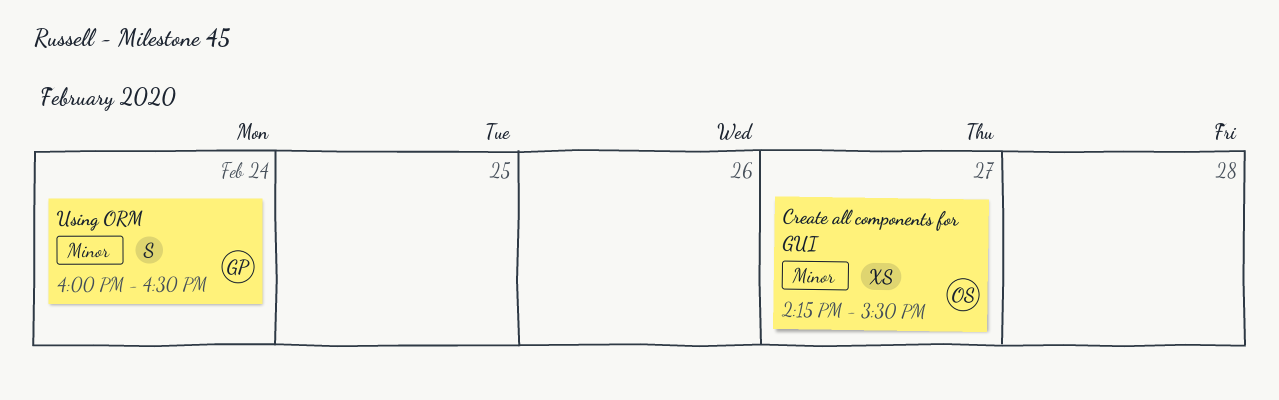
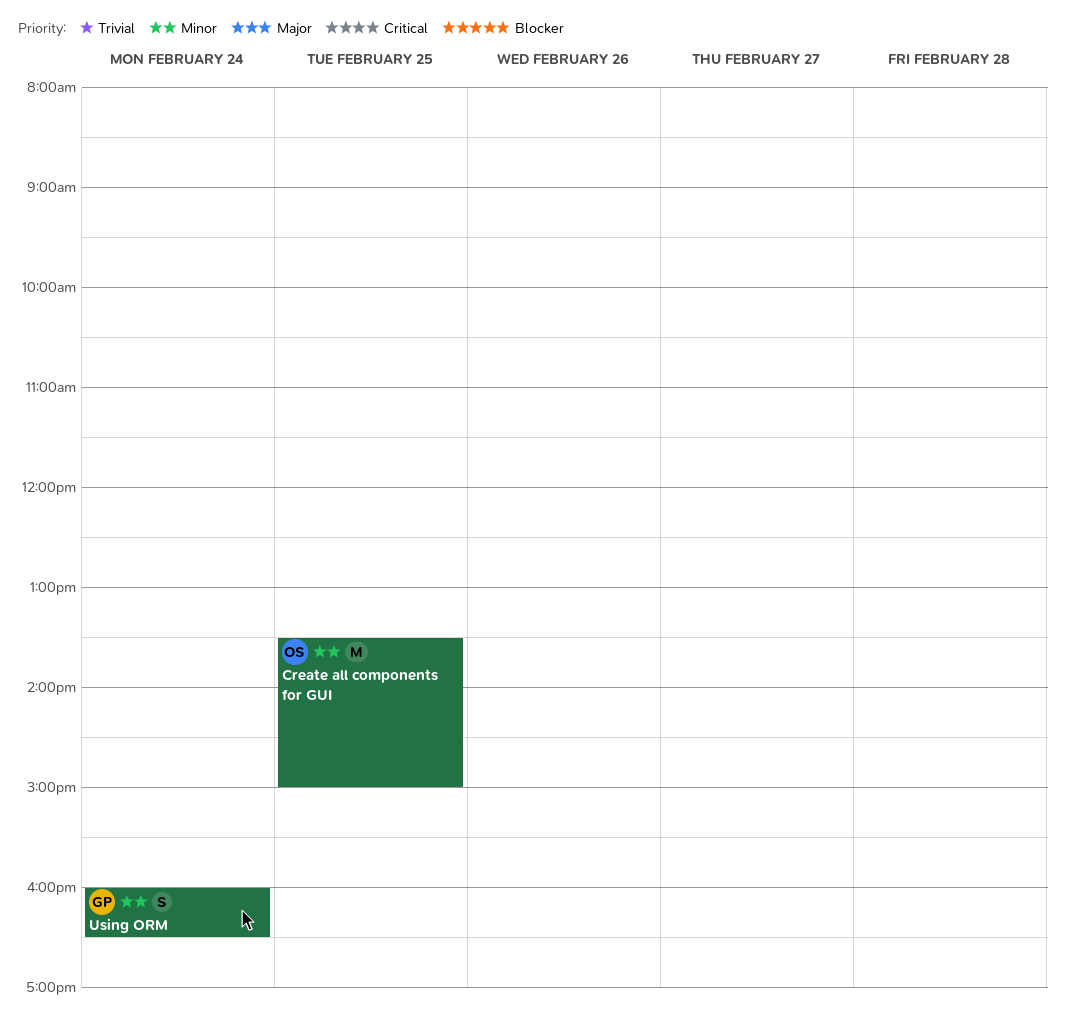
Create all components for GUI, estimate: XS -> M
Create all components for GUI, day: Feb 27 -> Feb 25
Create all components for GUI, begins: 14:15 -> 13:30
Create all components for GUI, ends: 15:30 -> 15:00

